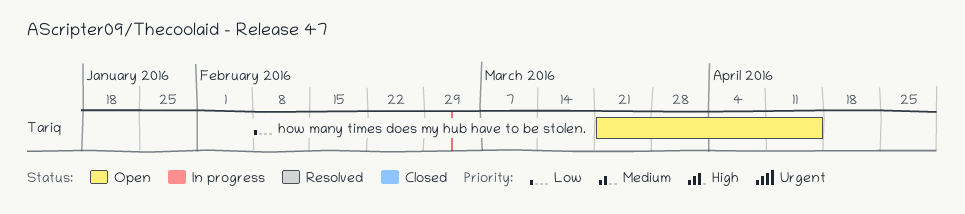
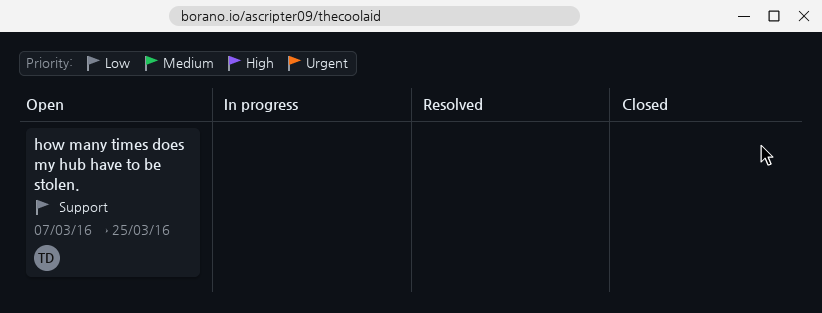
how many times does my hub have to be stolen., start: Mar 21 -> Mar 7
how many times does my hub have to be stolen., due: Apr 15 -> Mar 25

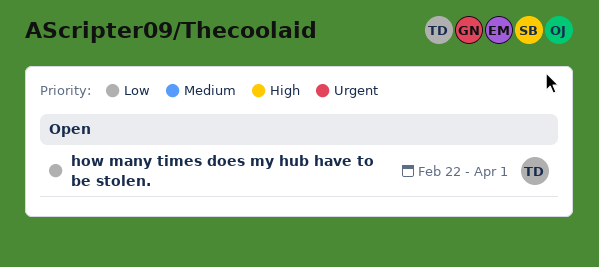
how many times does my hub have to be stolen., start: Mar 7 -> Feb 22
how many times does my hub have to be stolen., due: Mar 25 -> Apr 1

